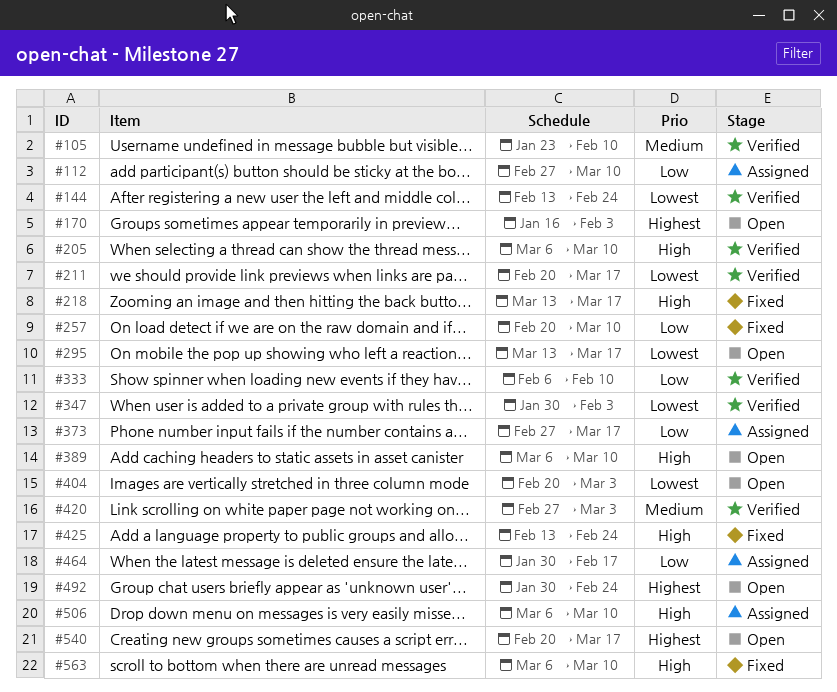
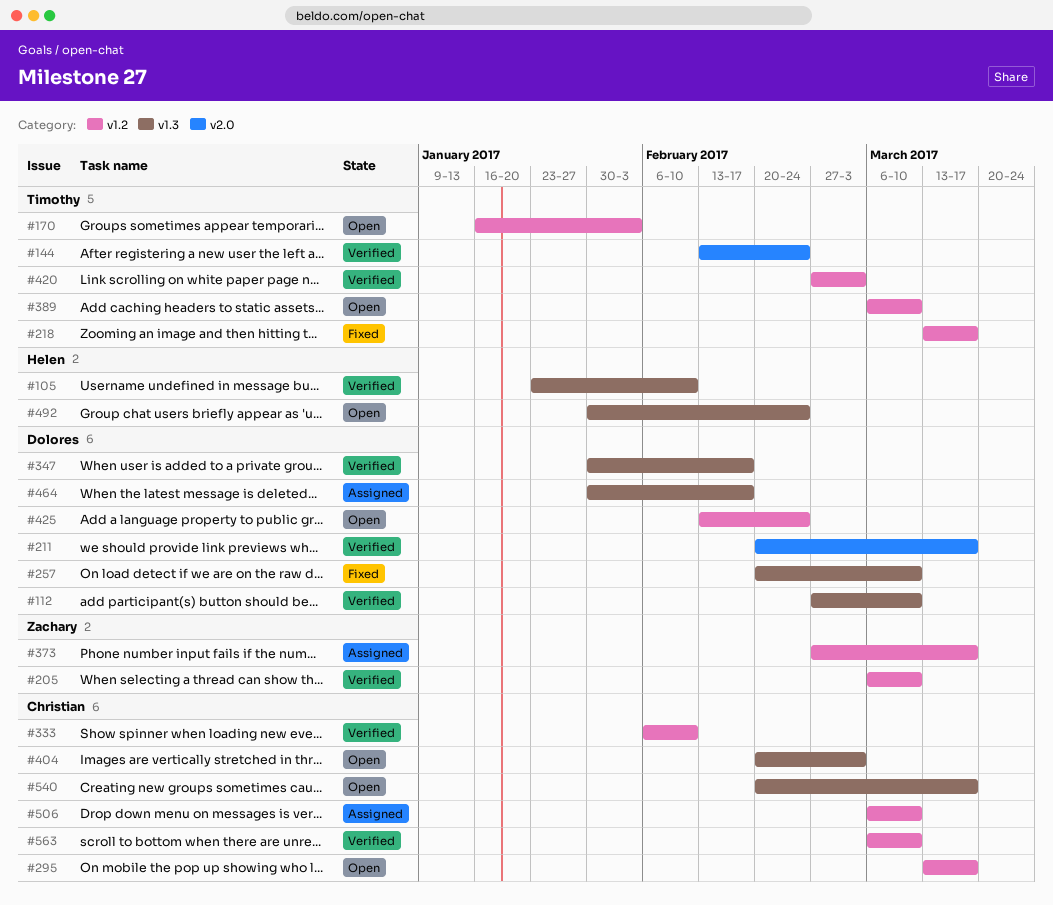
#112, status: Assigned -> Verified
#347, due: Feb 3 -> Feb 17
#425, status: Fixed -> Open
#563, status: Fixed -> Verified

